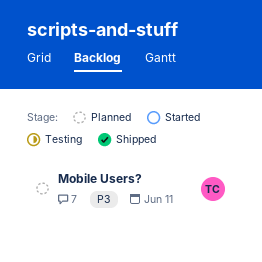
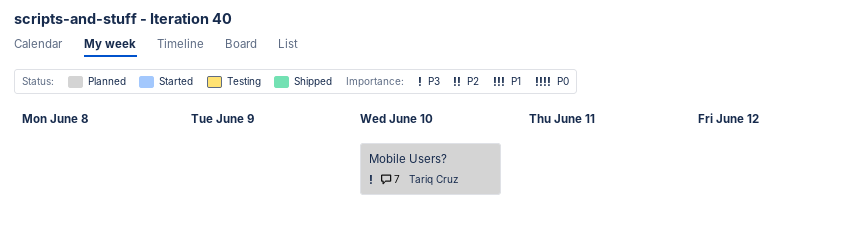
Mobile Users?, due: Jun 11 -> Jun 10

